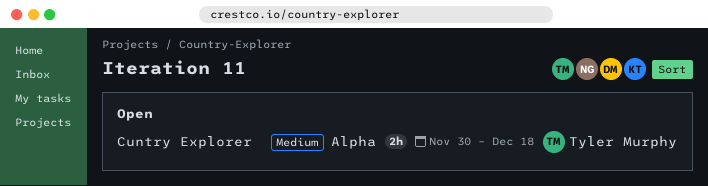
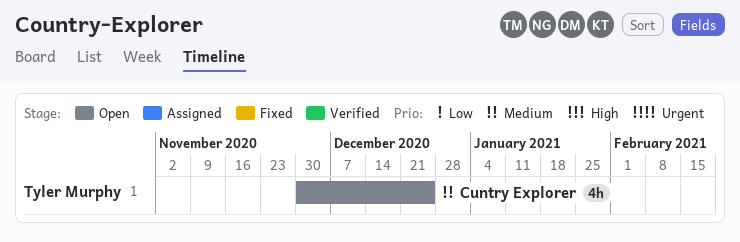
Cuntry Explorer, estimate: 2h -> 4h
Cuntry Explorer, due: Dec 18 -> Dec 25

